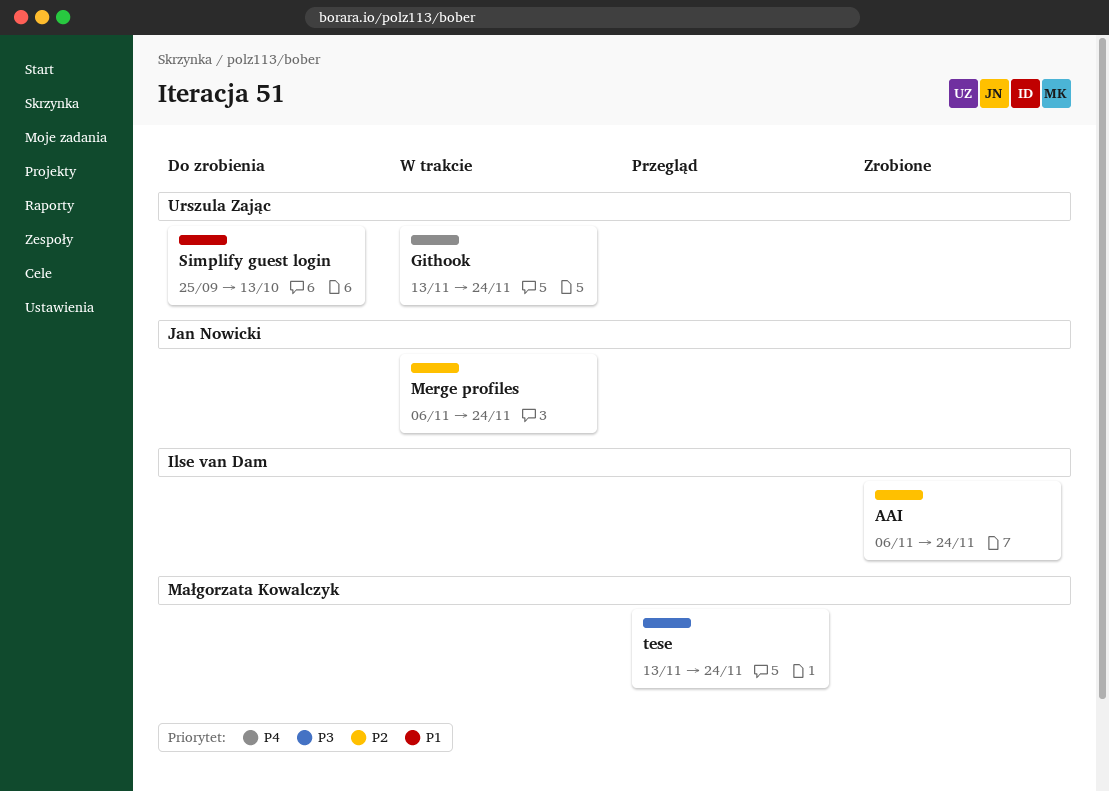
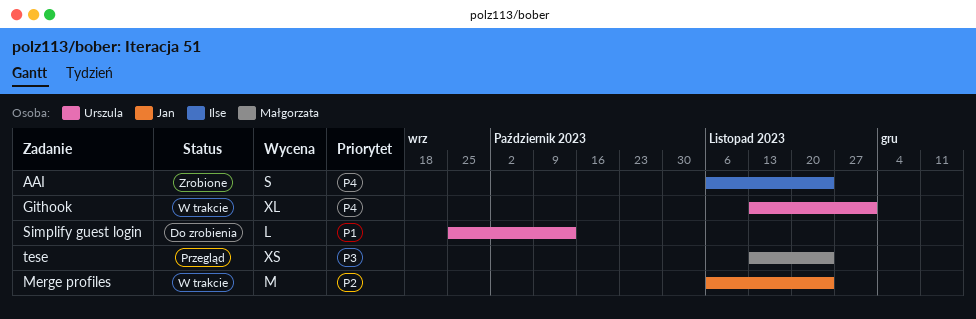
AAI, priority: P2 -> P4
Githook, due: Nov 24 -> Dec 1

